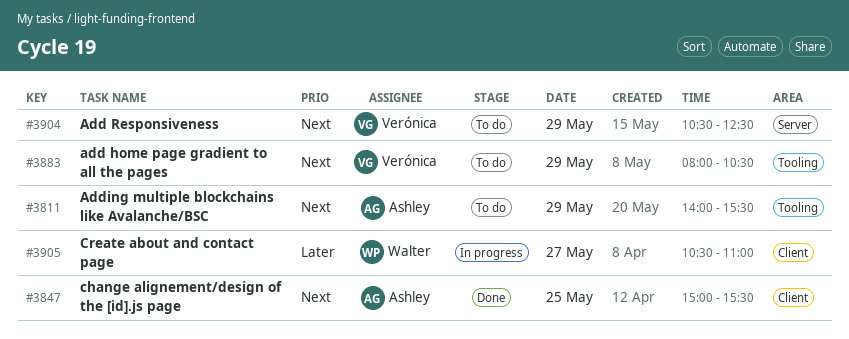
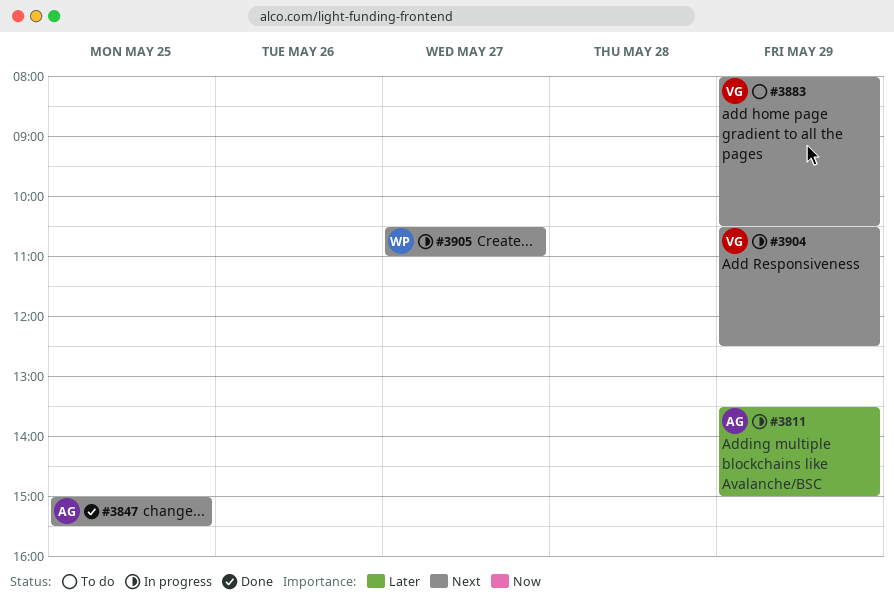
#3811, status: To do -> In progress
#3811, priority: Next -> Later
#3811, begins: 14:00 -> 13:30
#3811, ends: 15:30 -> 15:00
#3904, status: To do -> In progress
#3905, priority: Later -> Next

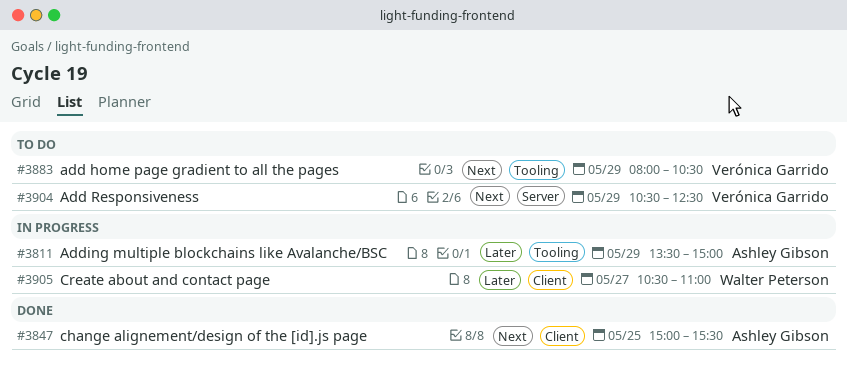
#3904, status: In progress -> To do
#3905, priority: Next -> Later

